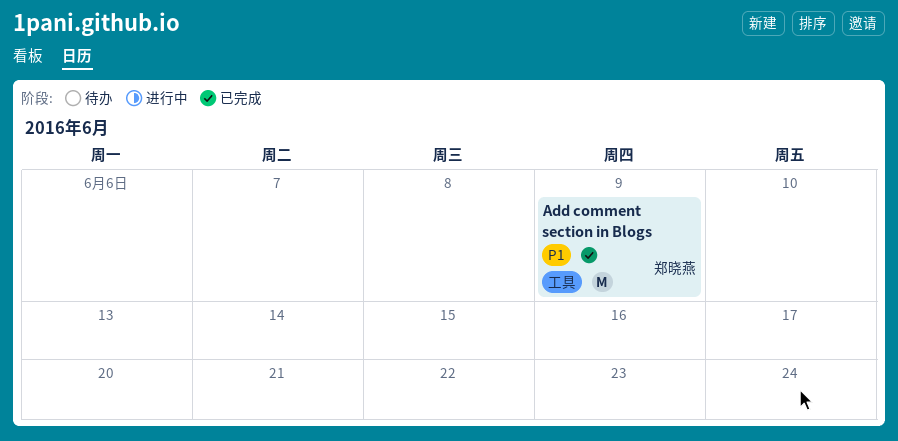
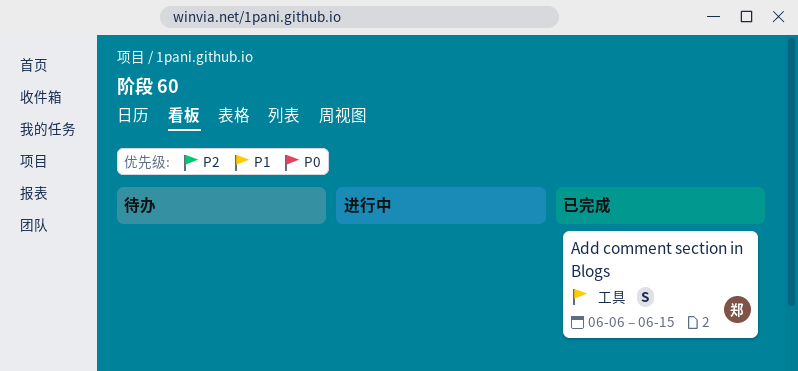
Add comment section in Blogs, estimate: M -> S
Add comment section in Blogs, due: Jun 9 -> Jun 15

